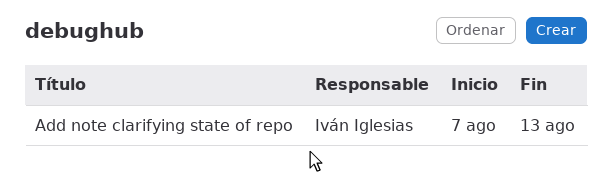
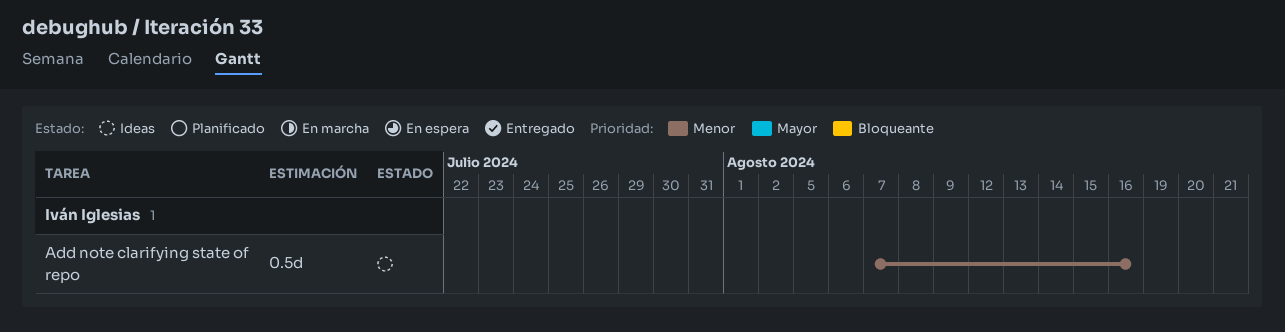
Add note clarifying state of repo, due: Aug 13 -> Aug 16

